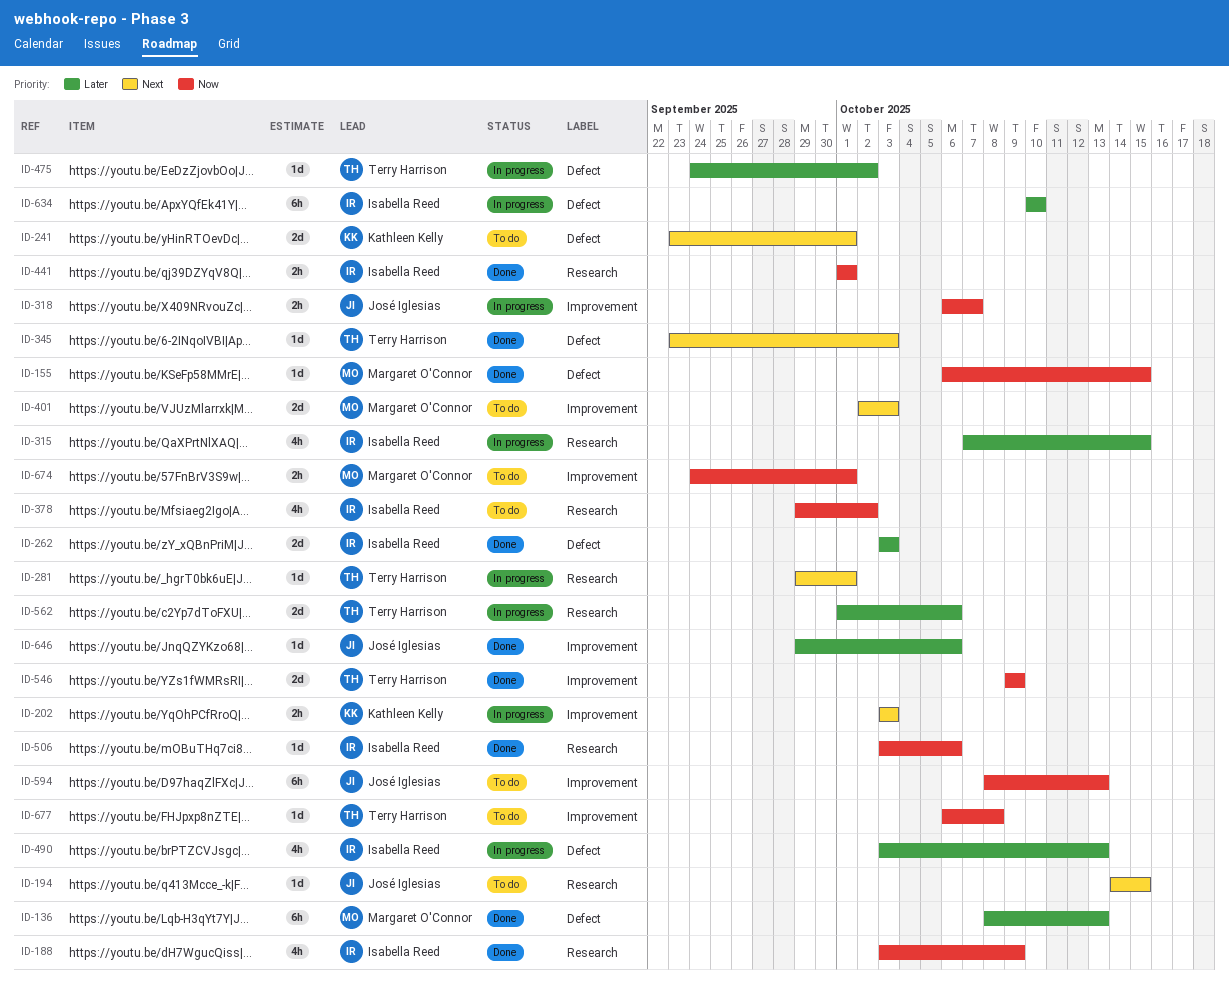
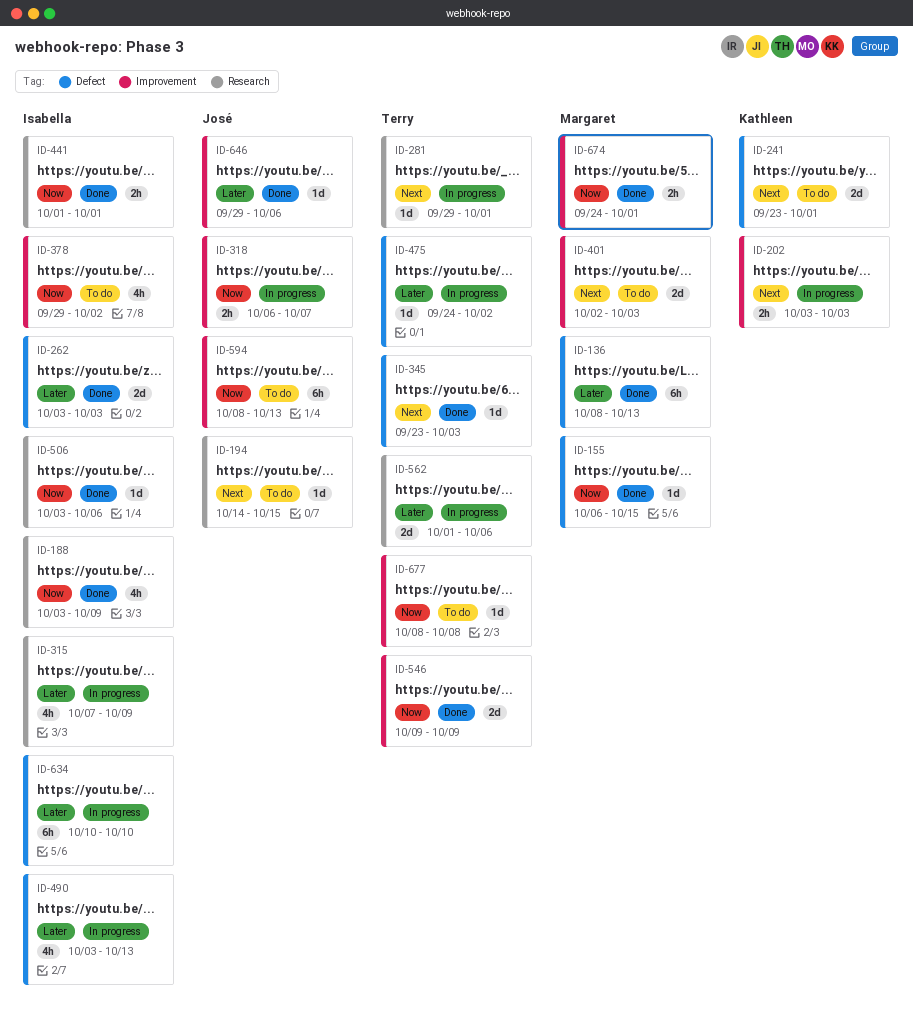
ID-315, due: Oct 15 -> Oct 9
ID-378, label: Research -> Improvement
ID-674, status: To do -> Done
ID-677, start: Oct 6 -> Oct 8

